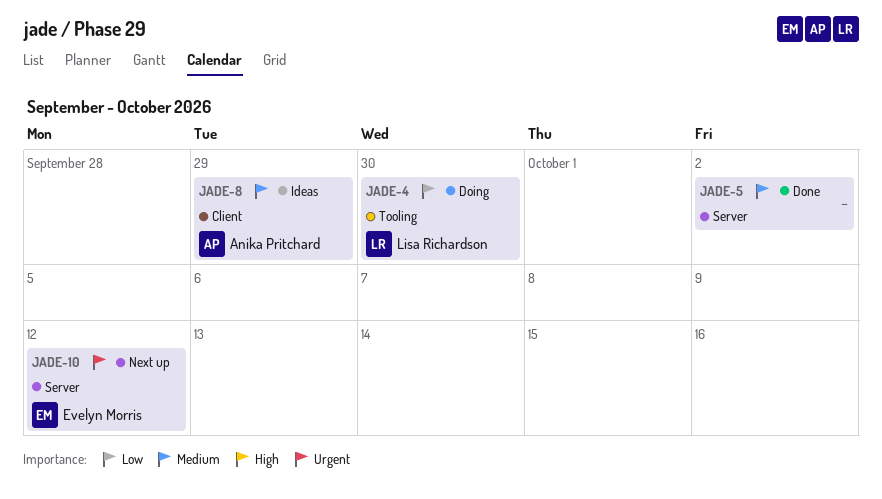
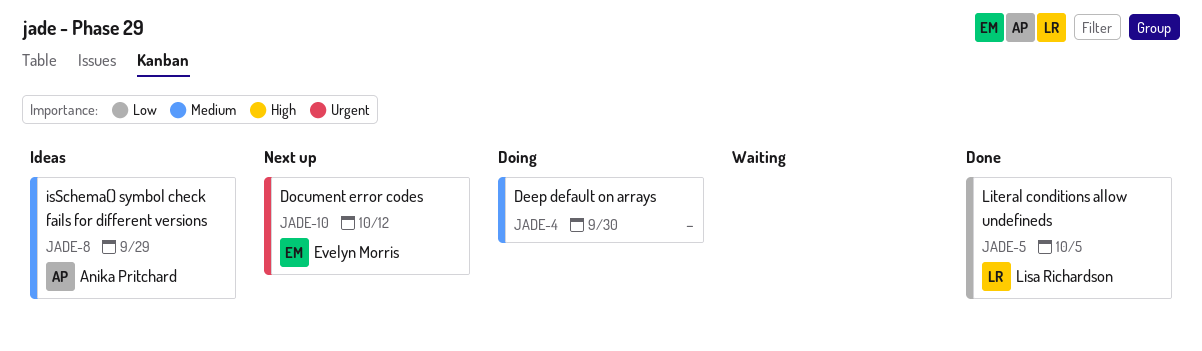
JADE-4, owner: Lisa Richardson -> none
JADE-4, priority: Low -> Medium
JADE-5, owner: none -> Lisa Richardson
JADE-5, priority: Medium -> Low
JADE-5, due: Oct 2 -> Oct 5

